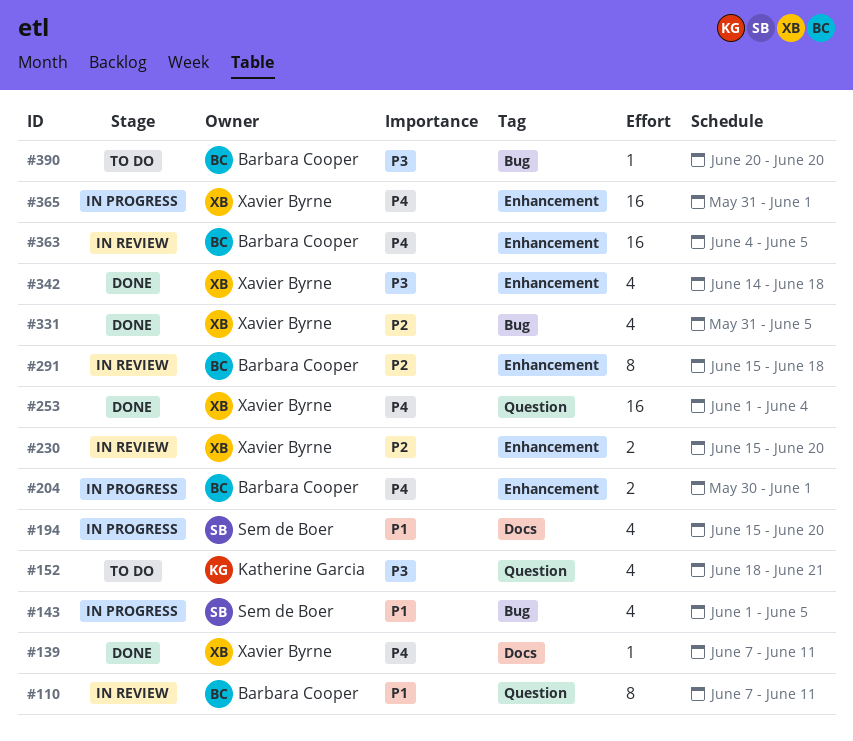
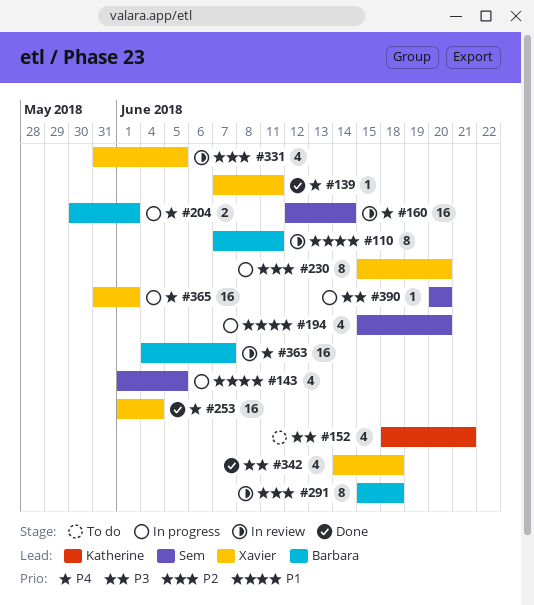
#160: none -> present
#230, status: In review -> In progress
#230, estimate: 2 -> 8
#331, status: Done -> In review
#363, due: Jun 5 -> Jun 7
#390, status: To do -> In progress
#390, owner: Barbara Cooper -> Sem de Boer

